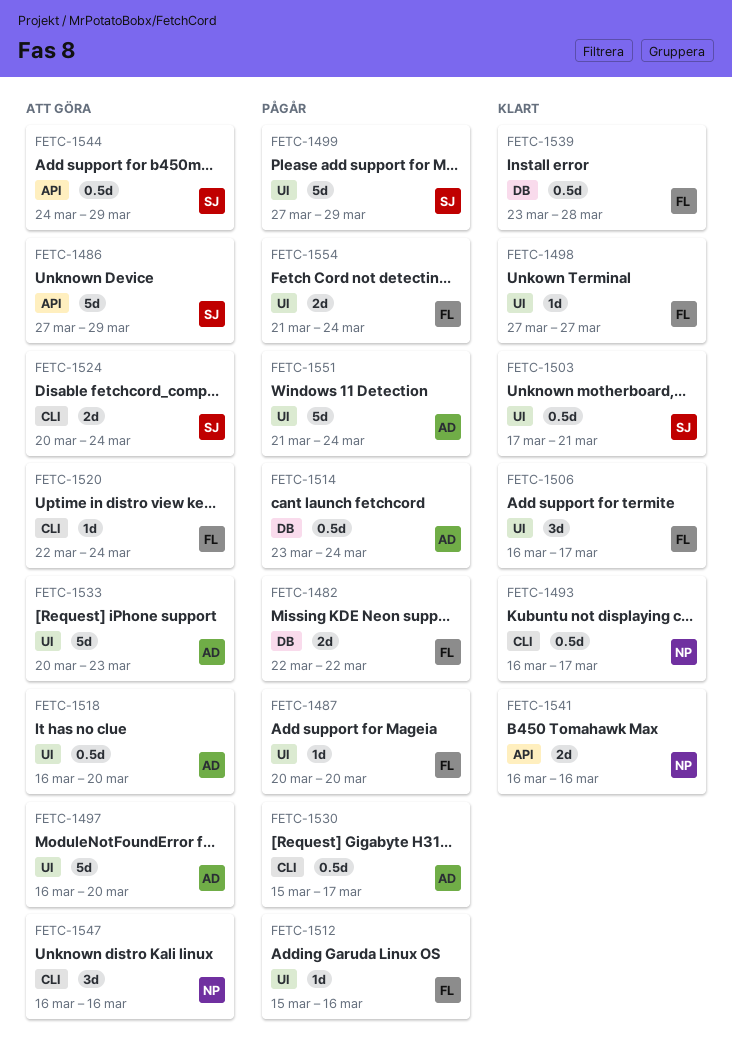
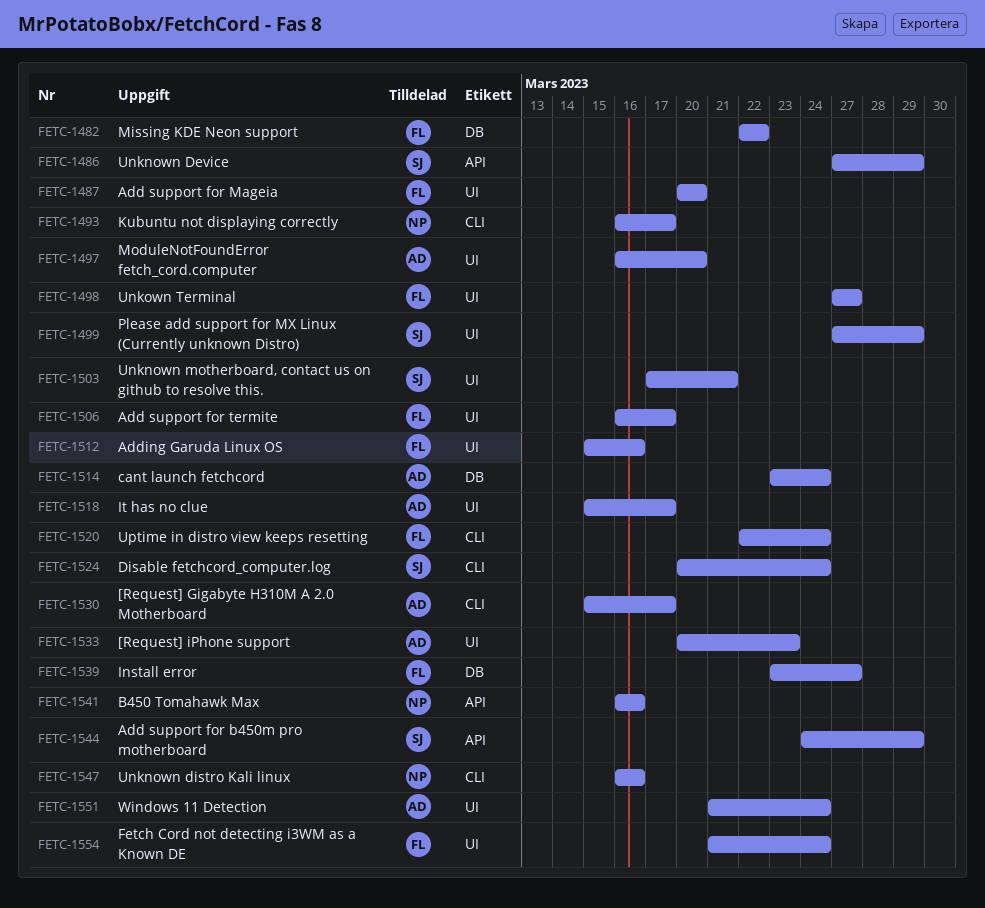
FETC-1518, start: Mar 16 -> Mar 15
FETC-1518, due: Mar 20 -> Mar 17
FETC-1539, due: Mar 28 -> Mar 27

